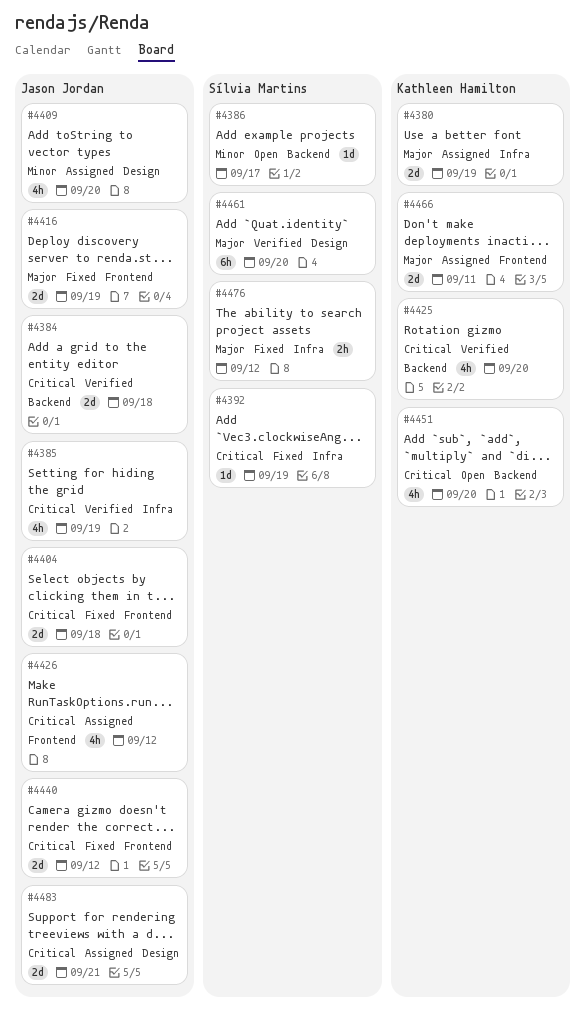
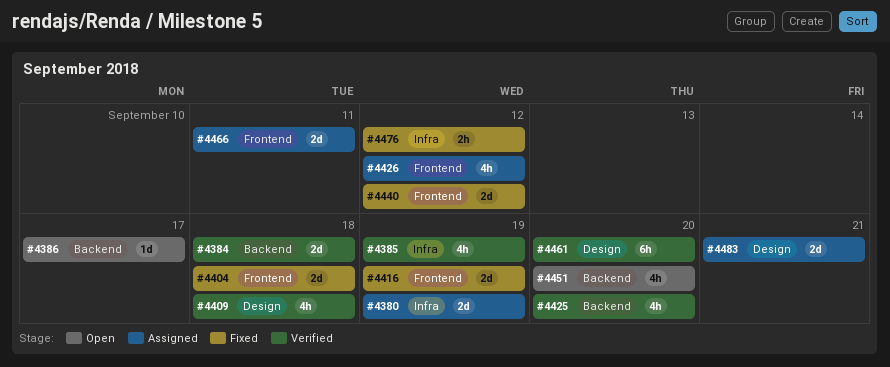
#4392: present -> none
#4409, status: Assigned -> Verified
#4409, due: Sep 20 -> Sep 18

